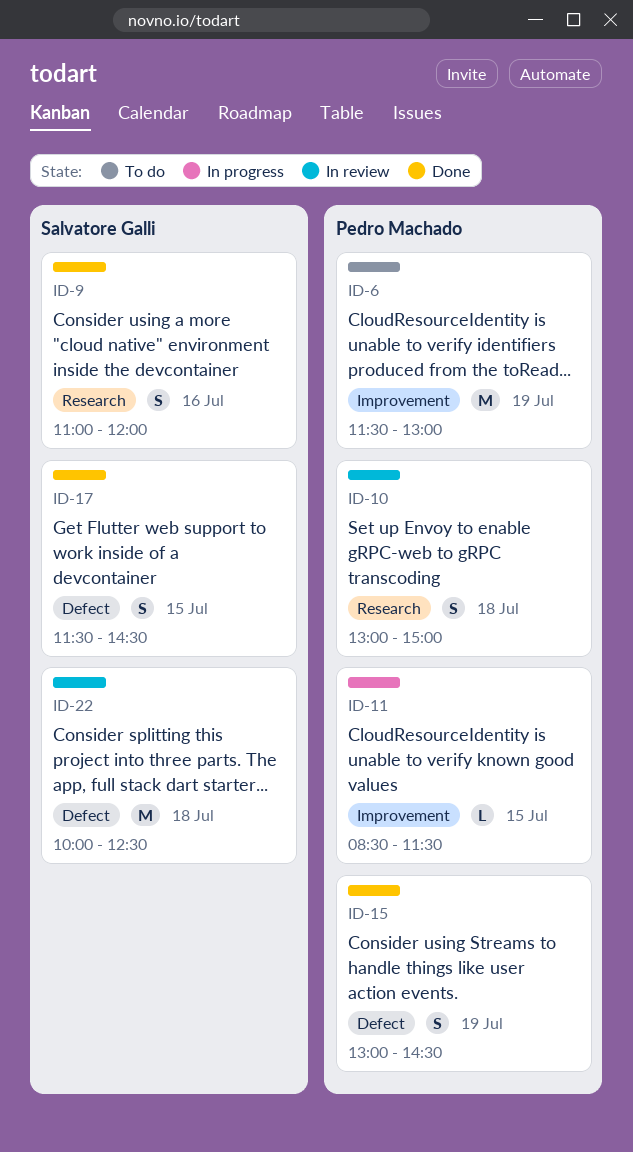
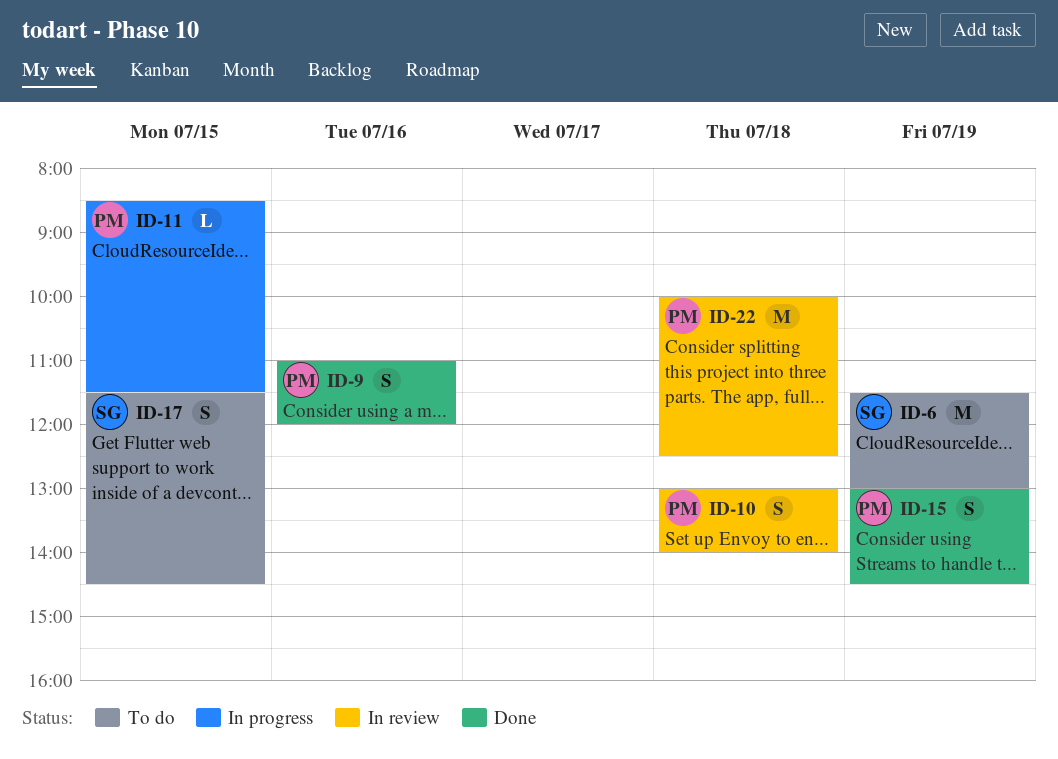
ID-6, owner: Pedro Machado -> Salvatore Galli
ID-9, owner: Salvatore Galli -> Pedro Machado
ID-10, ends: 15:00 -> 14:00
ID-17, status: Done -> To do
ID-22, owner: Salvatore Galli -> Pedro Machado

